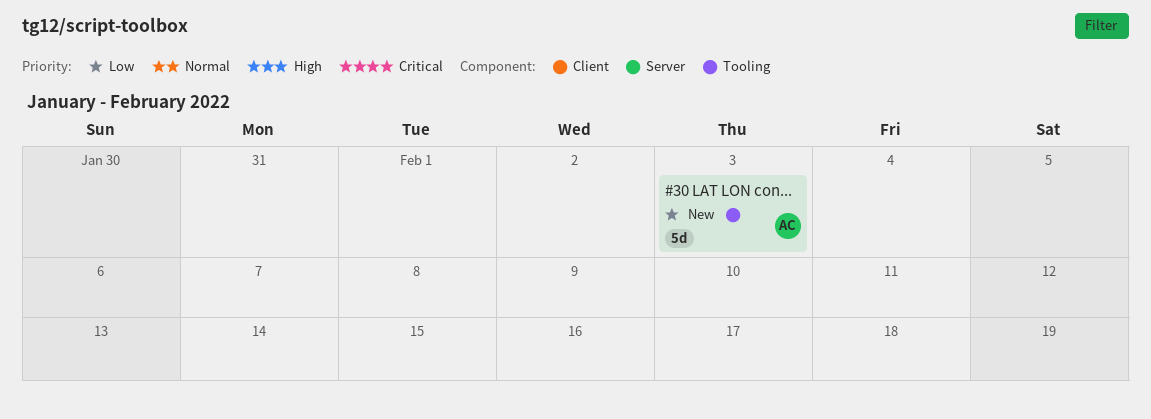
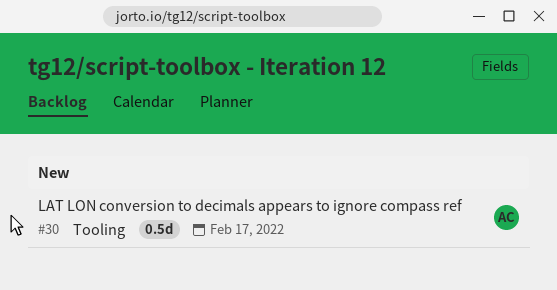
#30, estimate: 5d -> 0.5d
#30, due: Feb 3 -> Feb 17

